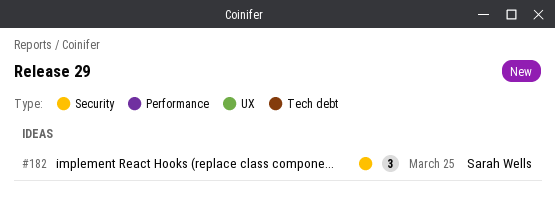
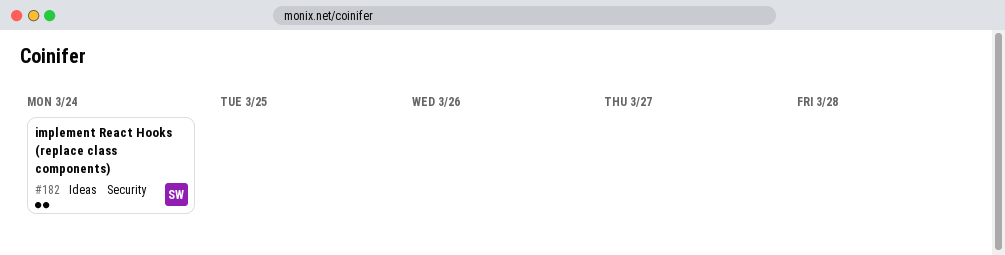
#182, estimate: 3 -> 2
#182, due: Mar 25 -> Mar 24

